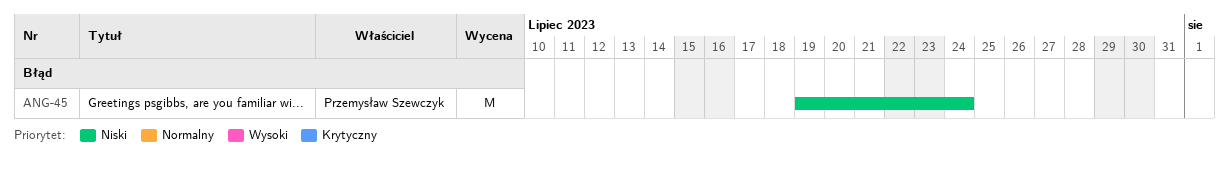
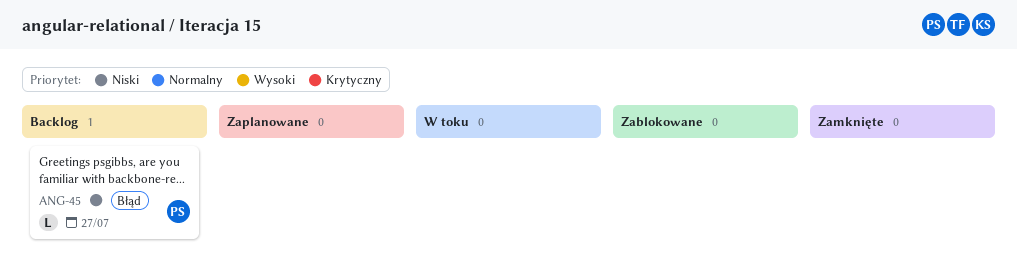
ANG-45, estimate: M -> L
ANG-45, due: Jul 24 -> Jul 27

